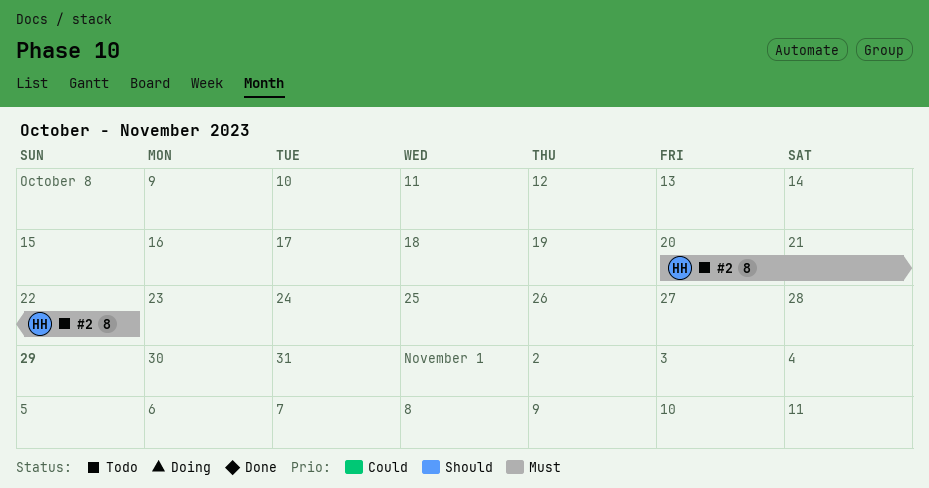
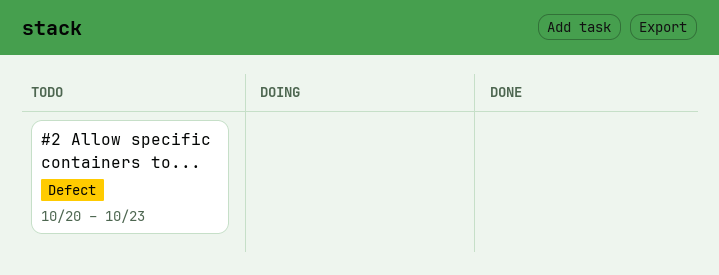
#2, due: Oct 22 -> Oct 23

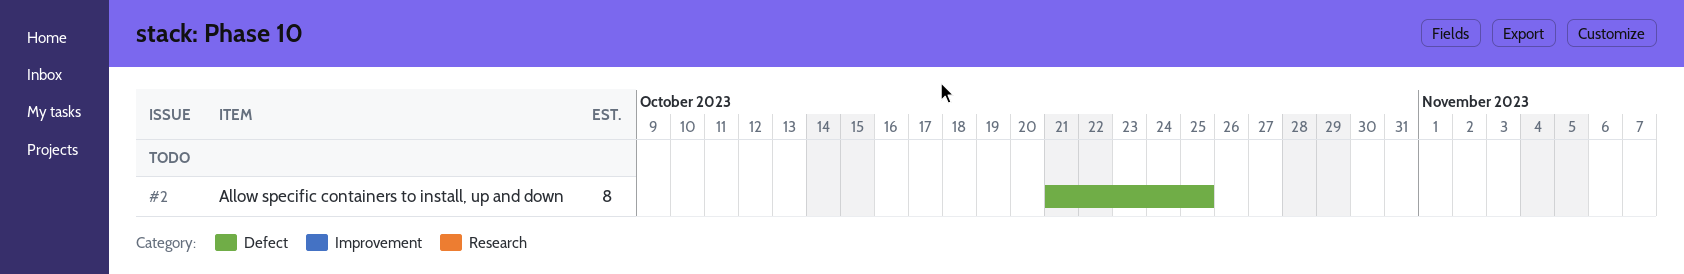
#2, start: Oct 20 -> Oct 21
#2, due: Oct 23 -> Oct 25

